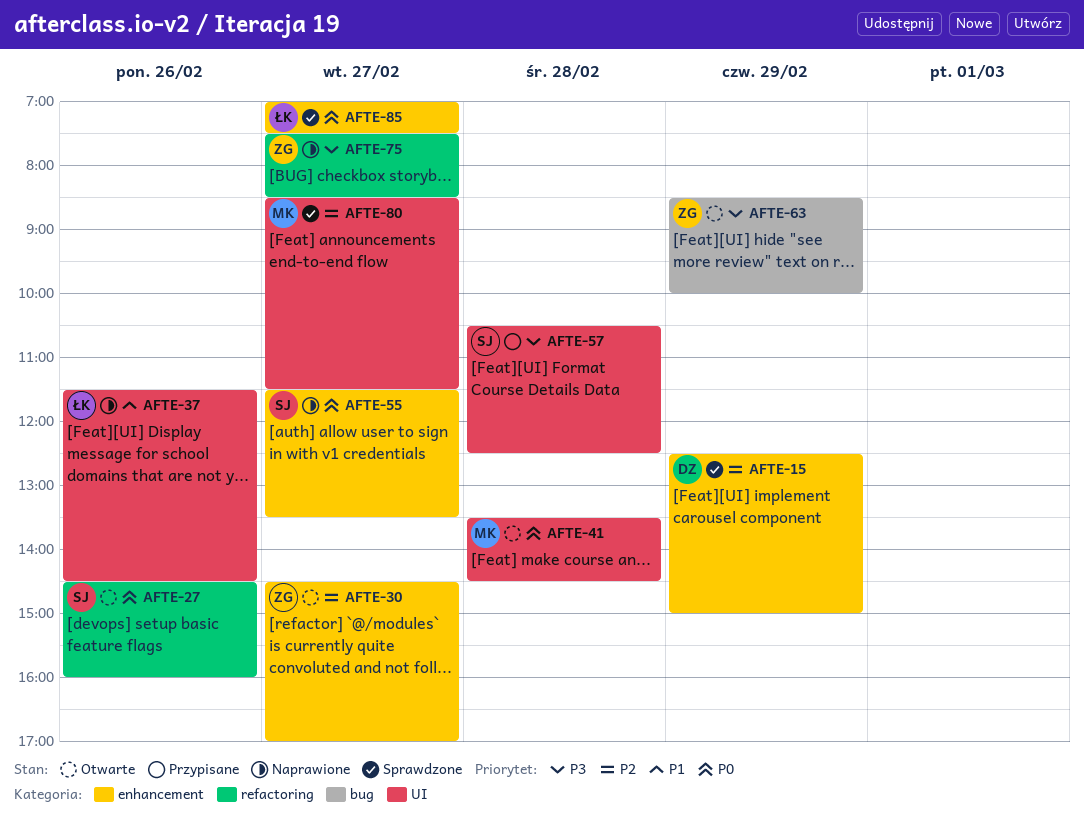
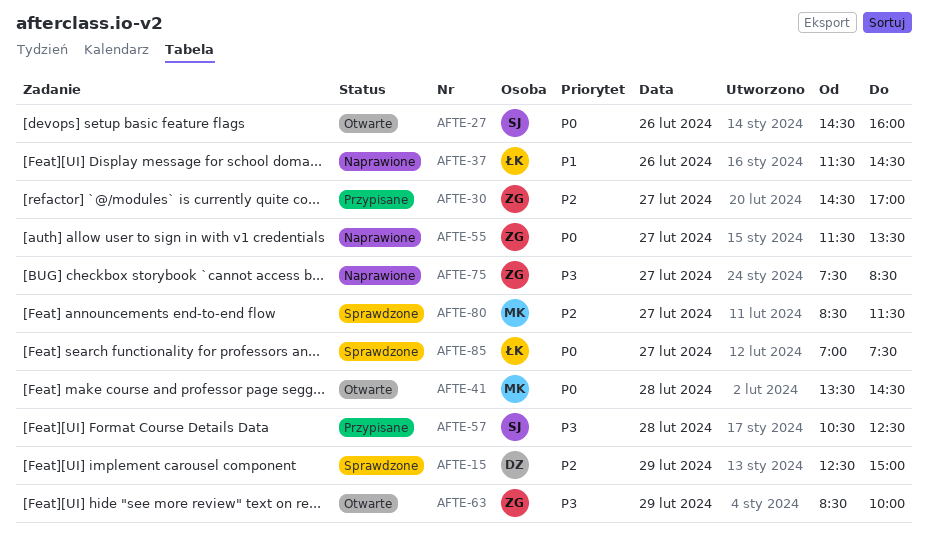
AFTE-30, status: Otwarte -> Przypisane
AFTE-55, owner: SJ -> ZG

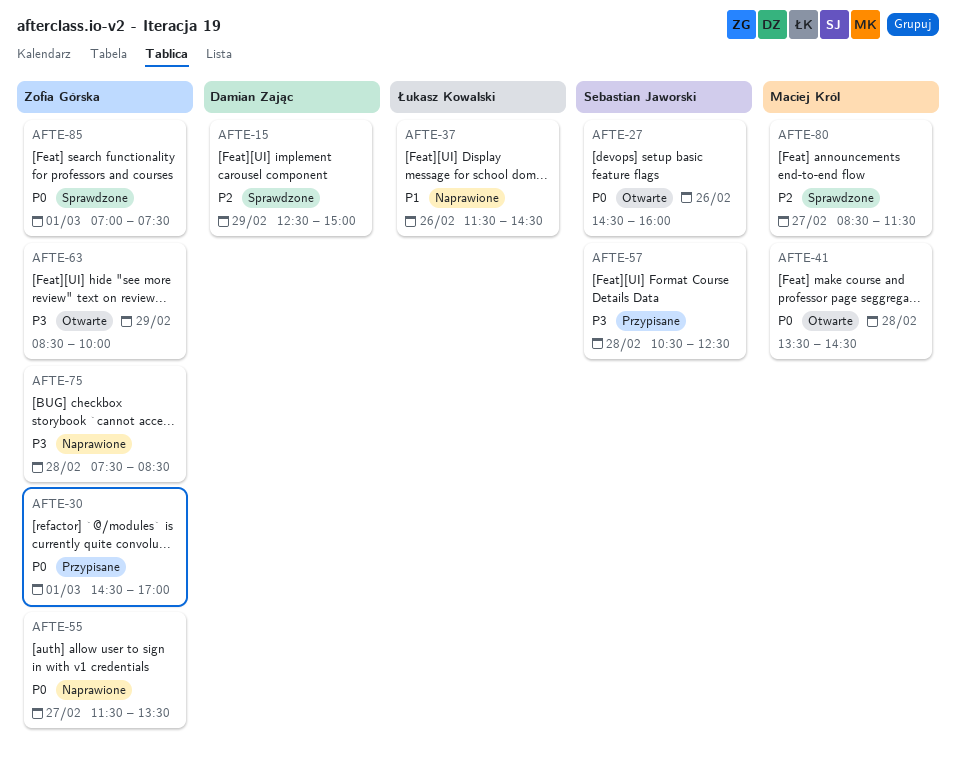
AFTE-30, priority: P2 -> P0
AFTE-30, day: Feb 27 -> Mar 1
AFTE-75, day: Feb 27 -> Feb 28
AFTE-85, owner: Łukasz Kowalski -> Zofia Górska
AFTE-85, day: Feb 27 -> Mar 1

